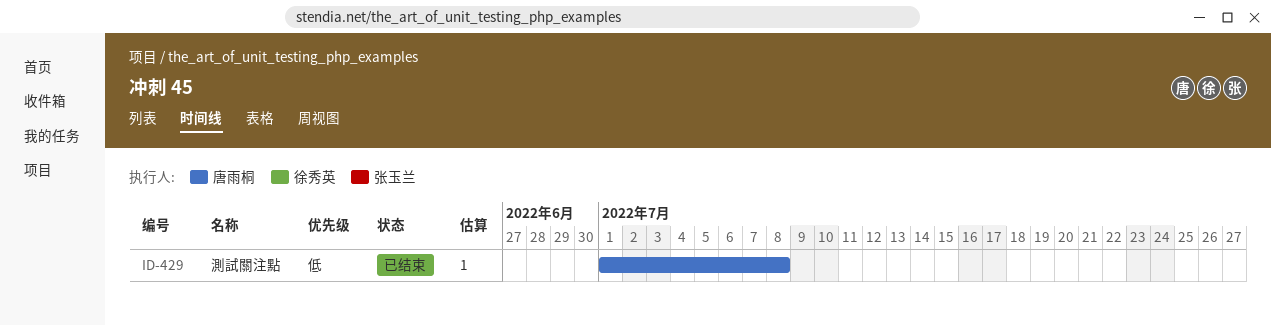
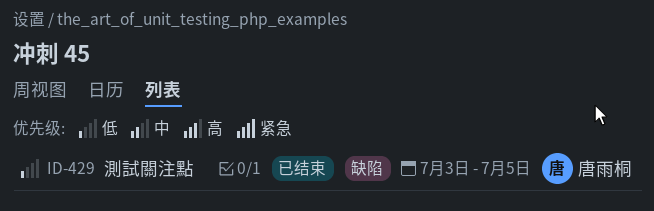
ID-429, start: Jul 1 -> Jul 3
ID-429, due: Jul 8 -> Jul 5

